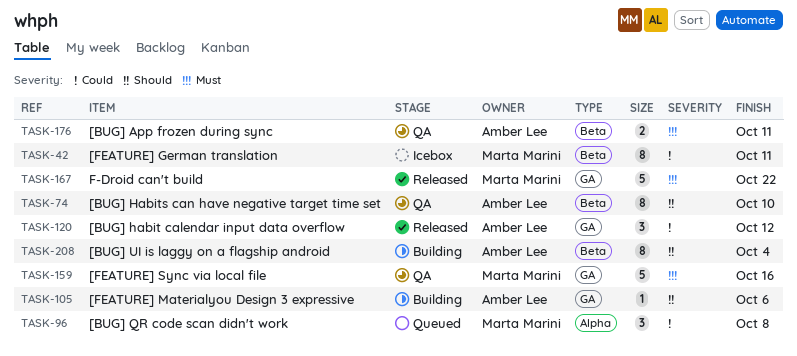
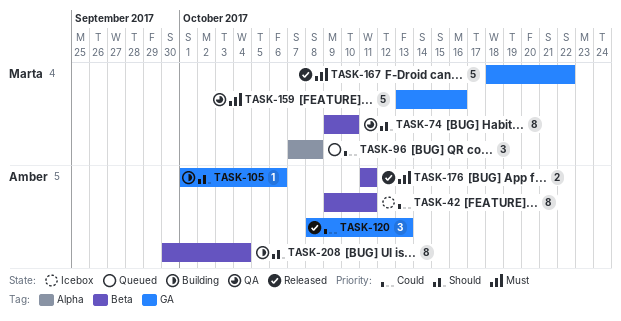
TASK-42, owner: Marta Marini -> Amber Lee
TASK-74, owner: Amber Lee -> Marta Marini
TASK-120, due: Oct 12 -> Oct 13
TASK-176, status: QA -> Released

